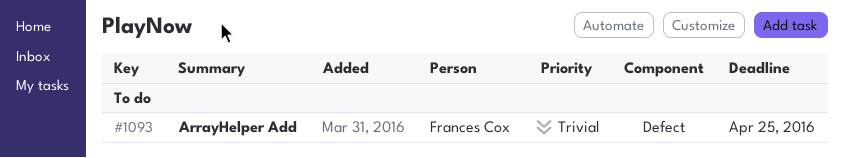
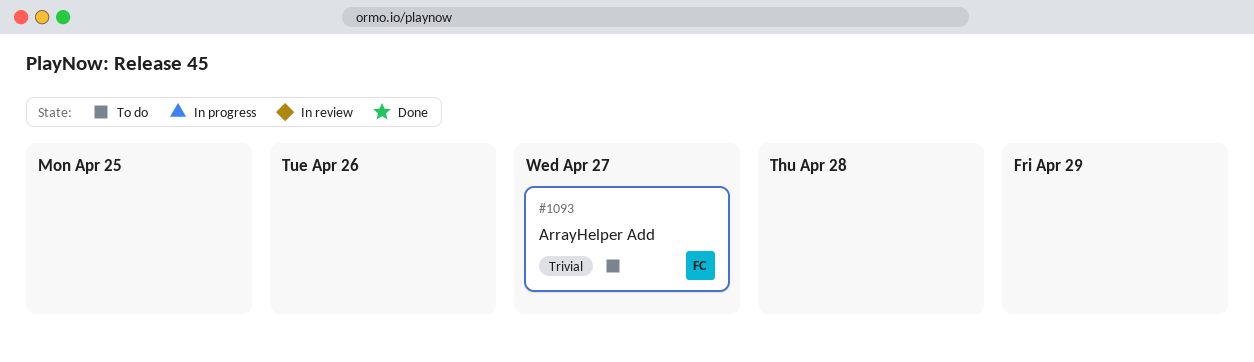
#1093, due: Apr 25 -> Apr 27

